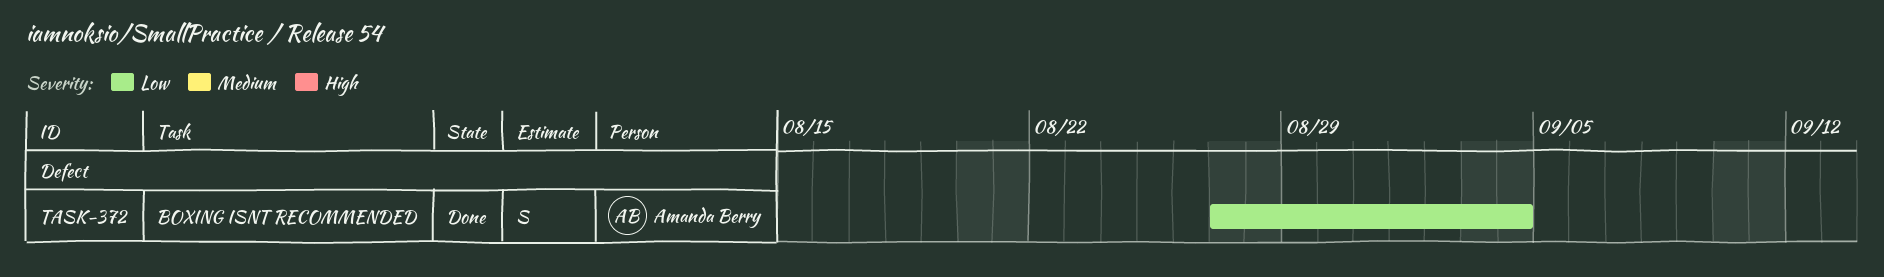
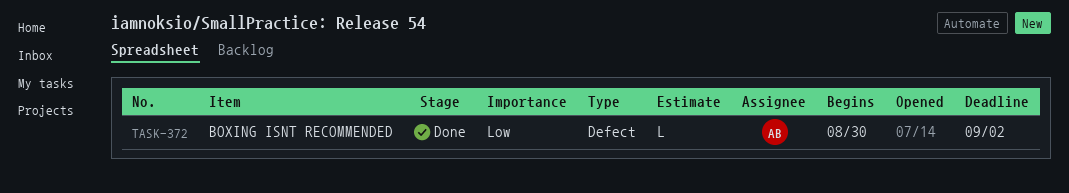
TASK-372, estimate: S -> L
TASK-372, start: Aug 27 -> Aug 30
TASK-372, due: Sep 4 -> Sep 2

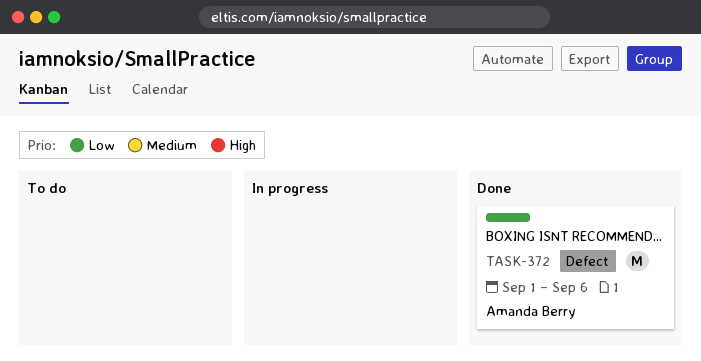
TASK-372, estimate: L -> M
TASK-372, start: Aug 30 -> Sep 1
TASK-372, due: Sep 2 -> Sep 6

